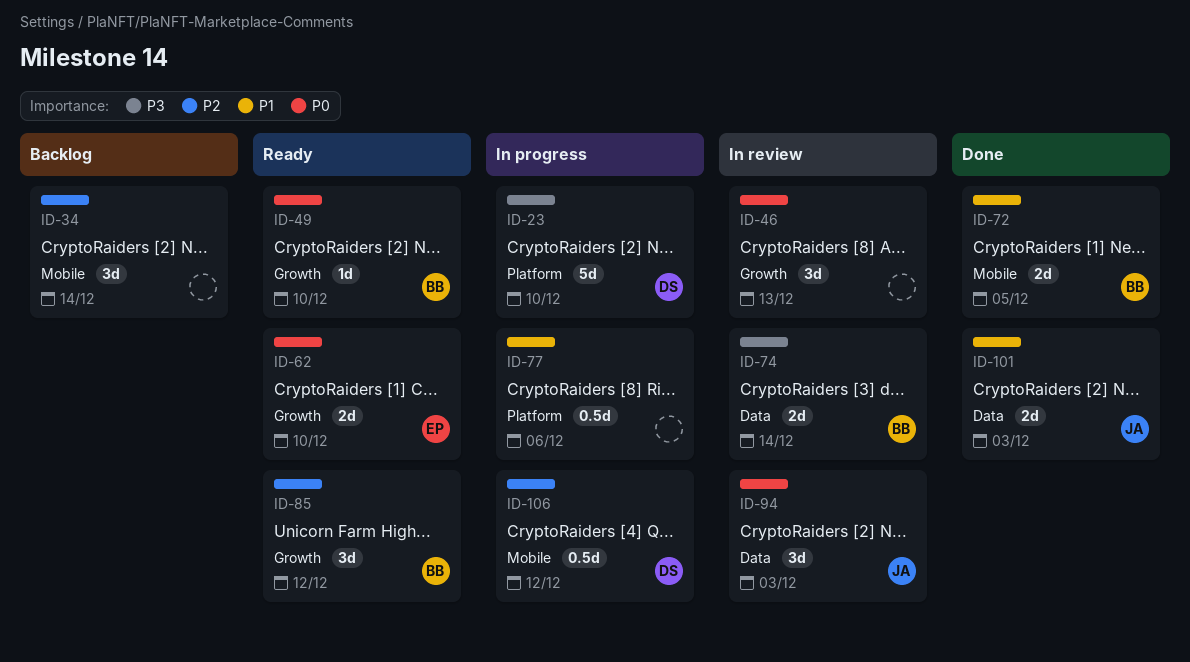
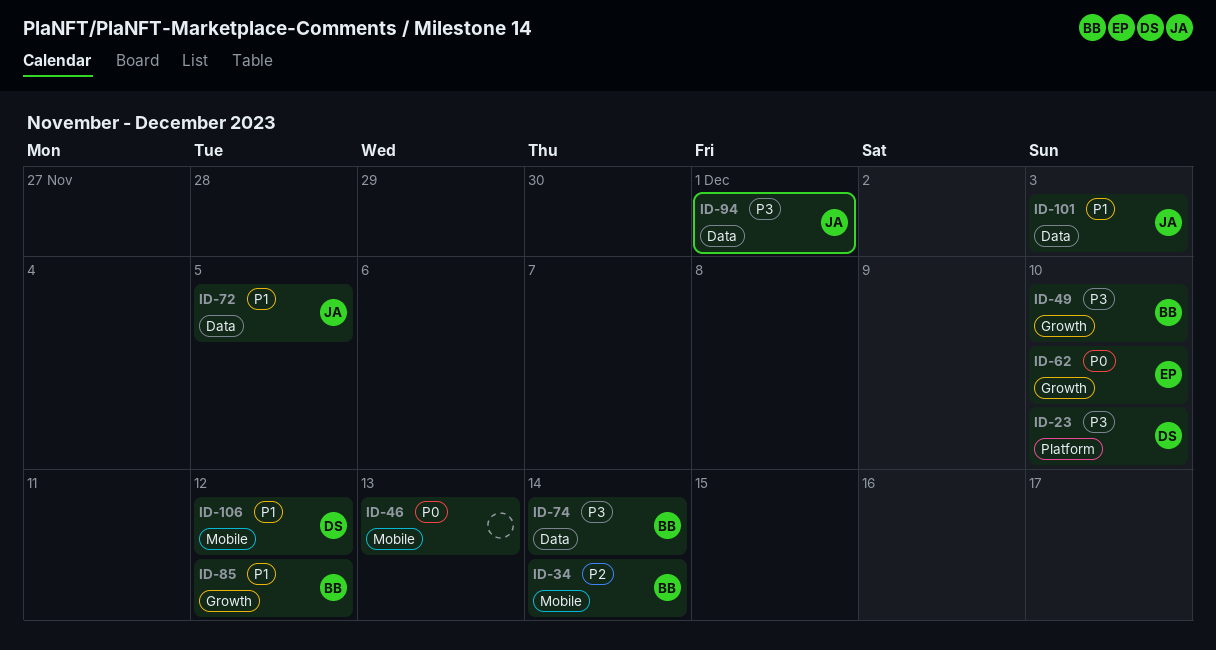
ID-34, owner: none -> BB
ID-46, label: Growth -> Mobile
ID-49, priority: P0 -> P3
ID-72, owner: BB -> JA
ID-72, label: Mobile -> Data
ID-77: present -> none
ID-85, priority: P2 -> P1
ID-94, priority: P0 -> P3
ID-94, due: Dec 3 -> Dec 1
ID-106, priority: P2 -> P1

